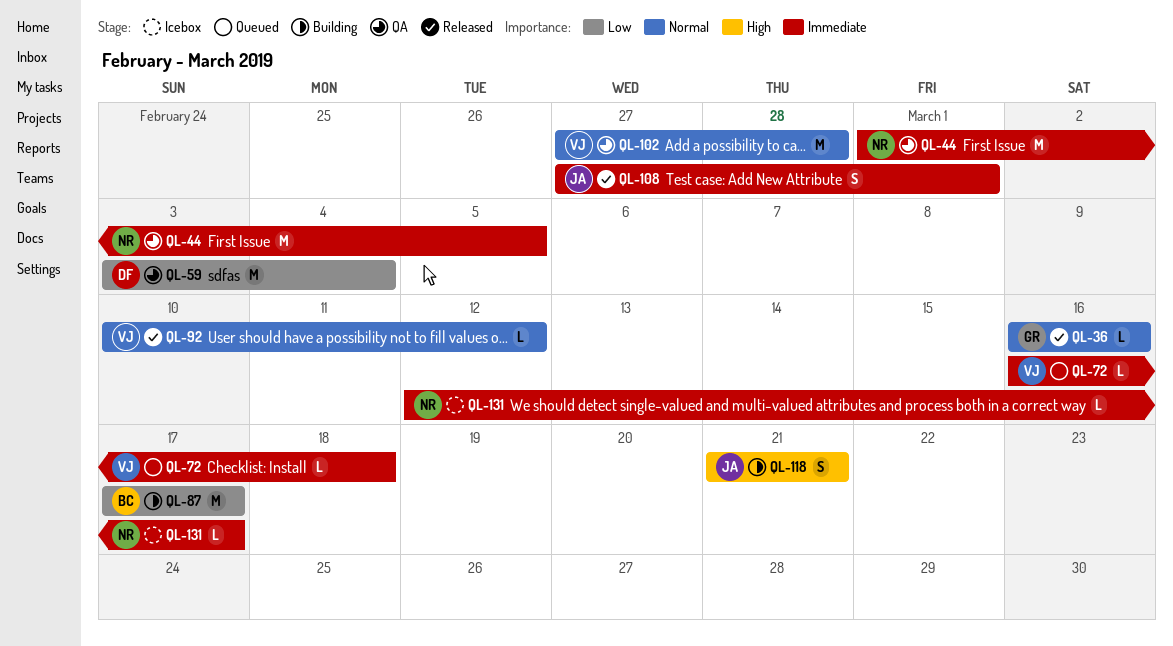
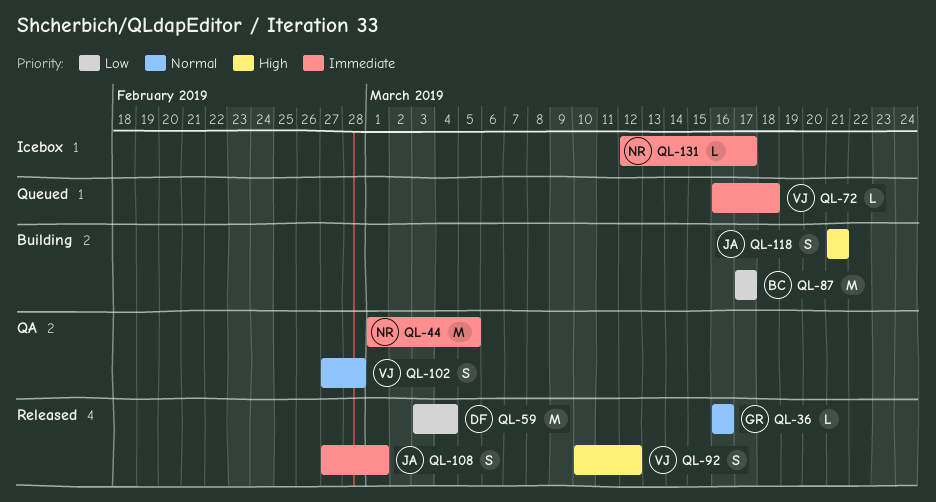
QL-59, status: QA -> Released
QL-92, priority: Normal -> High
QL-92, estimate: L -> S
QL-102, estimate: M -> S

